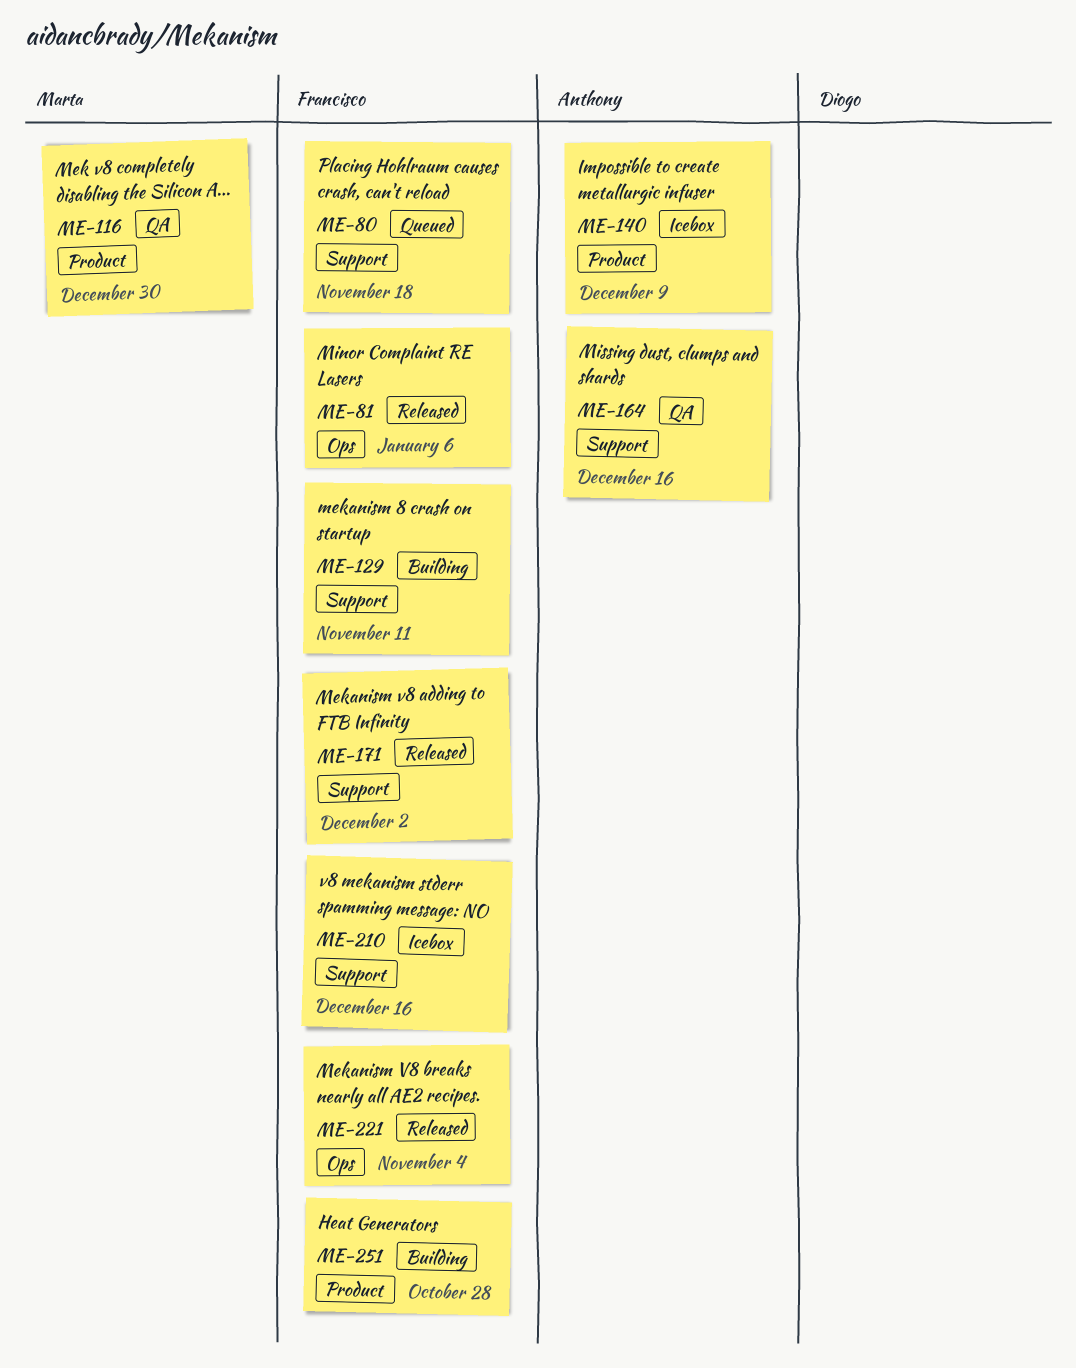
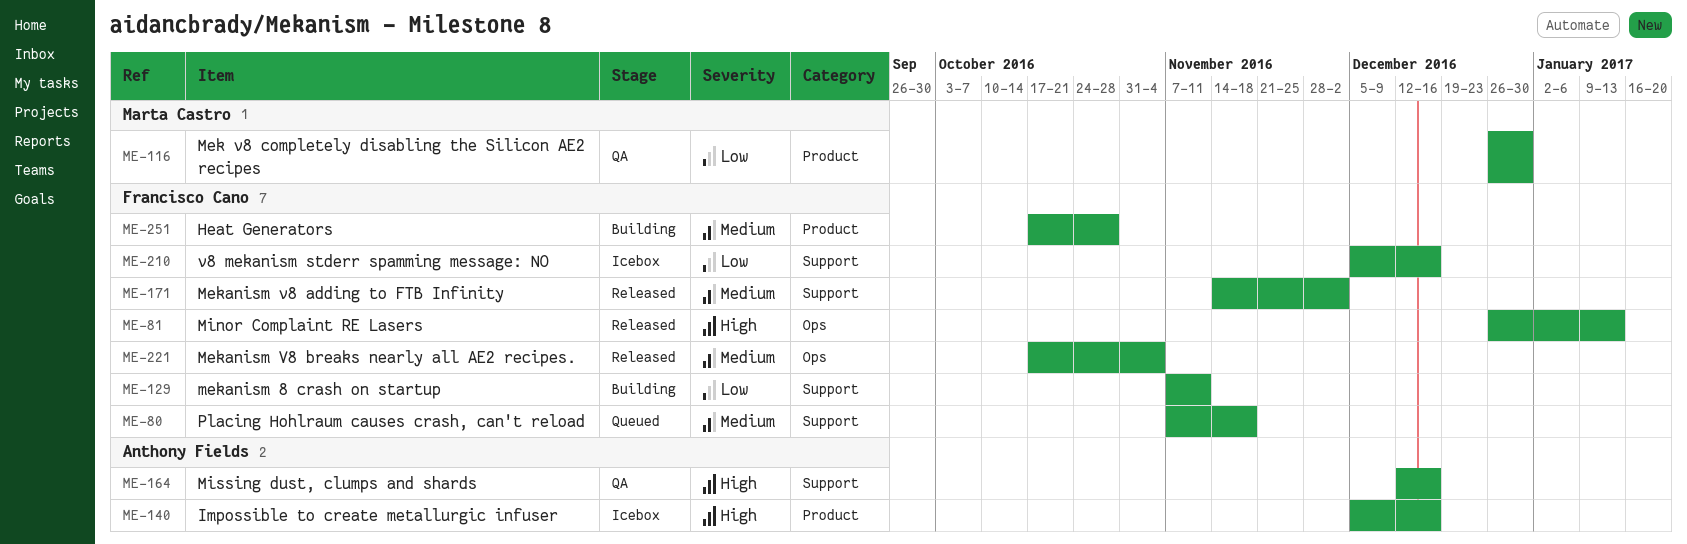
ME-81, due: Jan 6 -> Jan 13
ME-140, due: Dec 9 -> Dec 16

